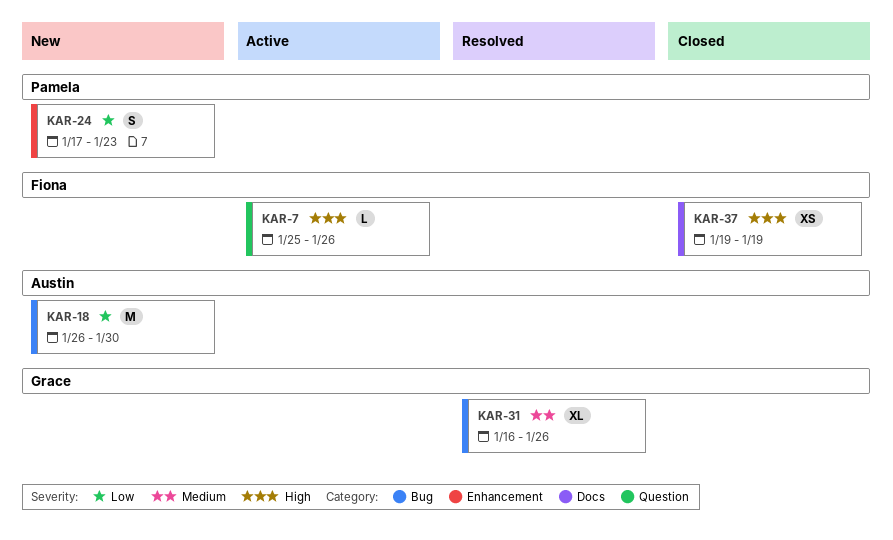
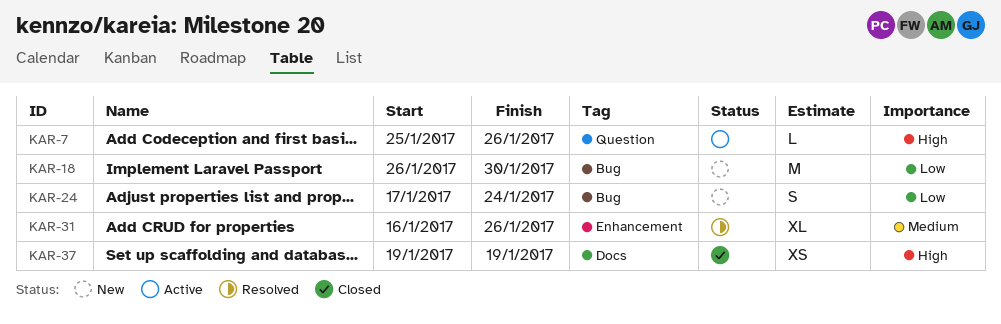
KAR-24, label: Enhancement -> Bug
KAR-24, due: Jan 23 -> Jan 24
KAR-31, label: Bug -> Enhancement

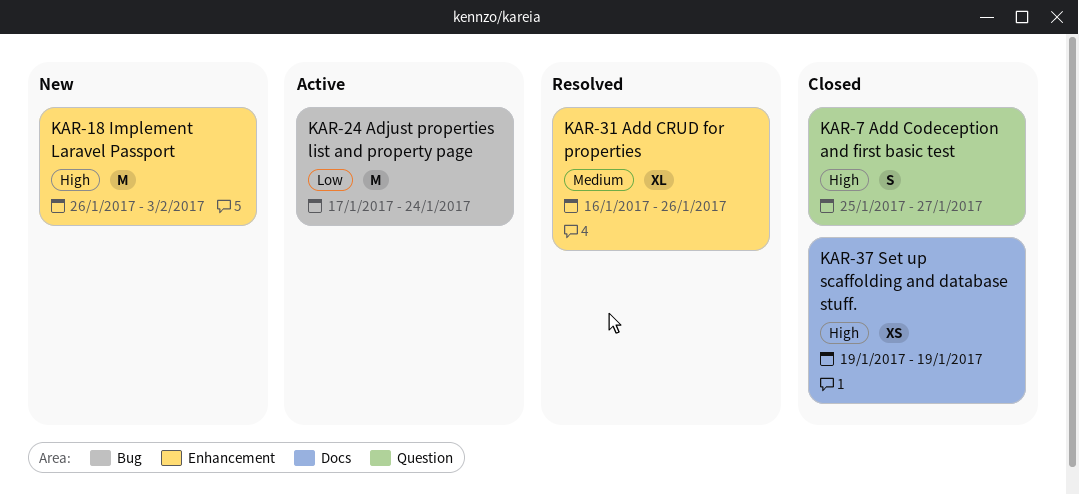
KAR-7, status: Active -> Closed
KAR-7, estimate: L -> S
KAR-7, due: Jan 26 -> Jan 27
KAR-18, priority: Low -> High
KAR-18, label: Bug -> Enhancement
KAR-18, due: Jan 30 -> Feb 3
KAR-24, status: New -> Active
KAR-24, estimate: S -> M

